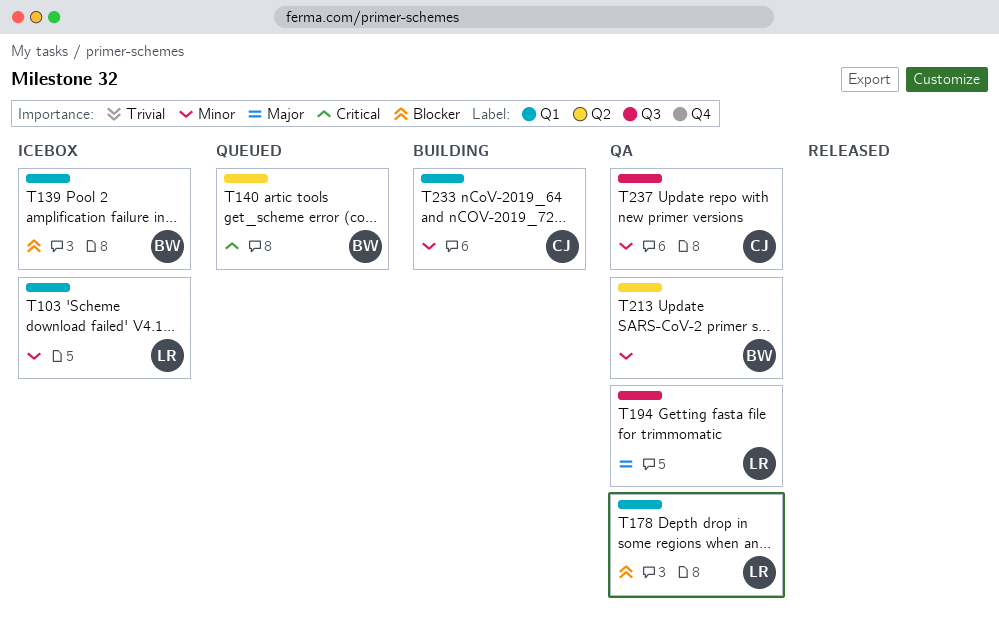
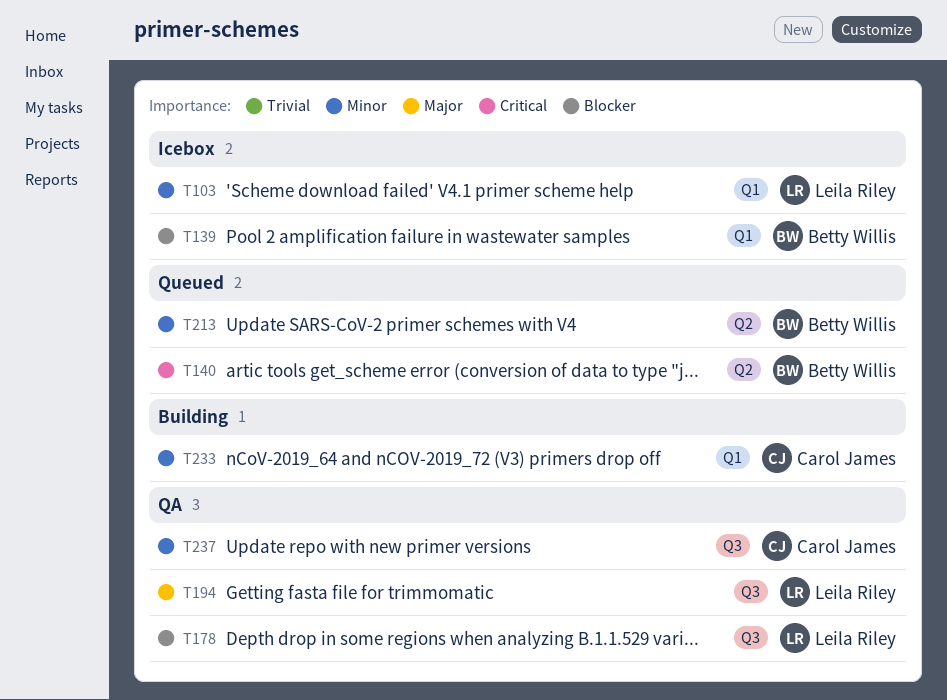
T178, label: Q1 -> Q3
T213, status: QA -> Queued

